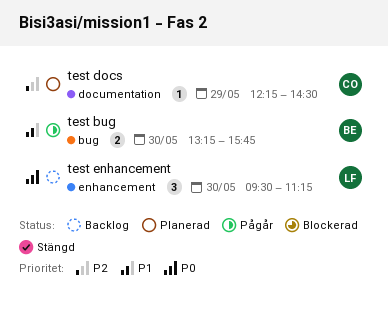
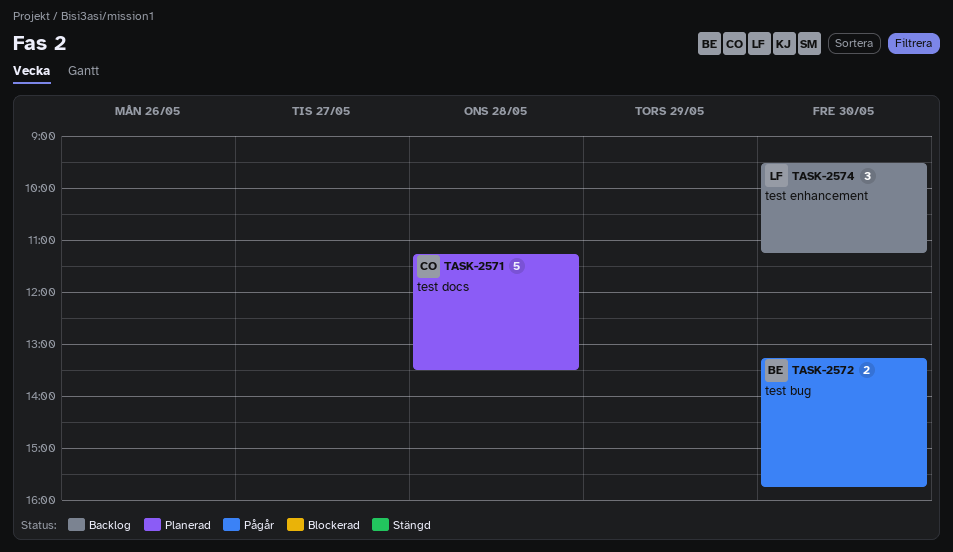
test docs, estimate: 1 -> 5
test docs, day: May 29 -> May 28
test docs, begins: 12:15 -> 11:15
test docs, ends: 14:30 -> 13:30

